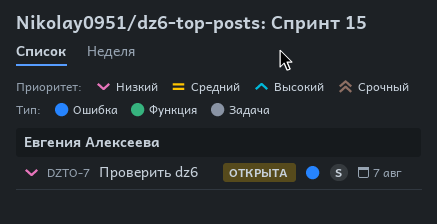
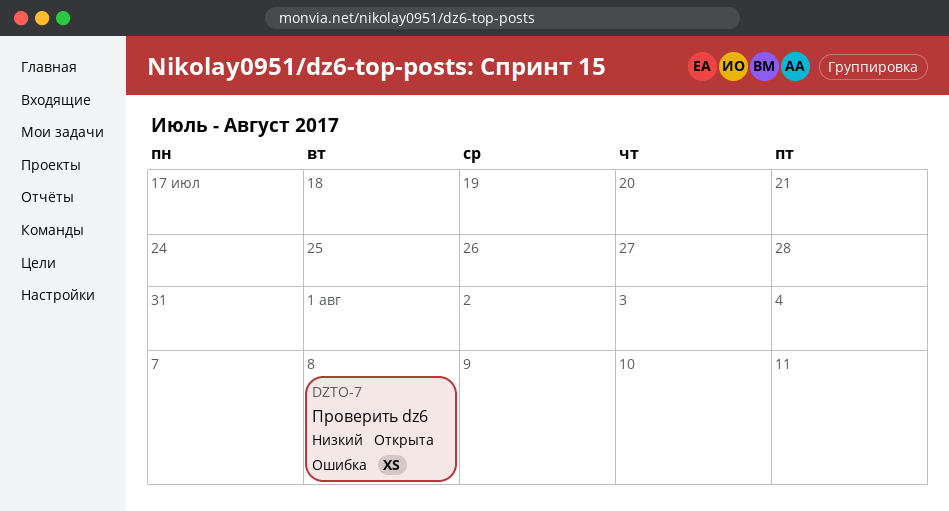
DZTO-7, estimate: S -> XS
DZTO-7, due: Aug 7 -> Aug 8

